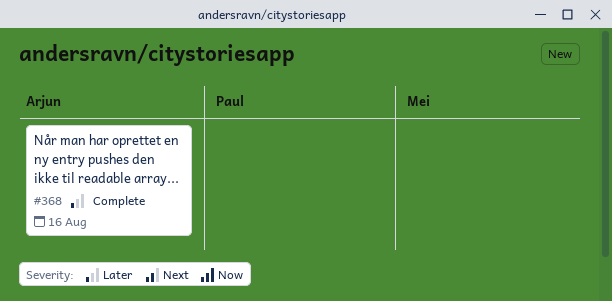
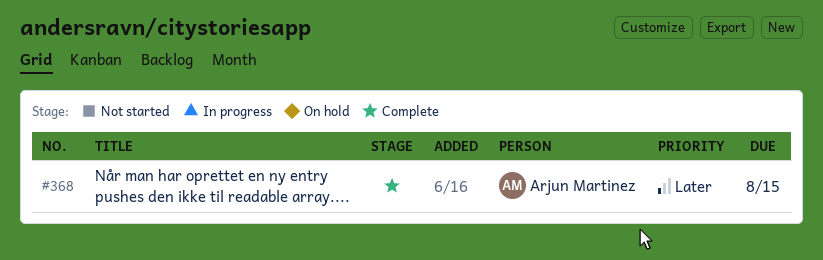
#368, due: Aug 16 -> Aug 15

